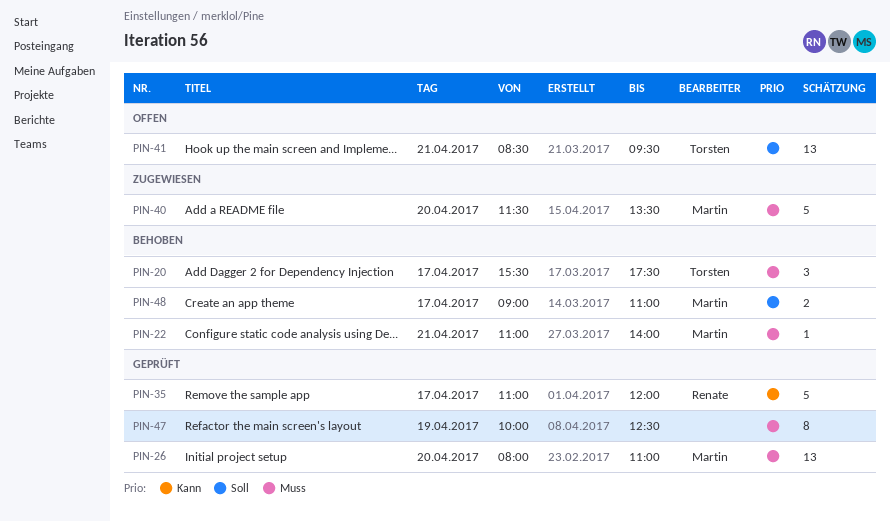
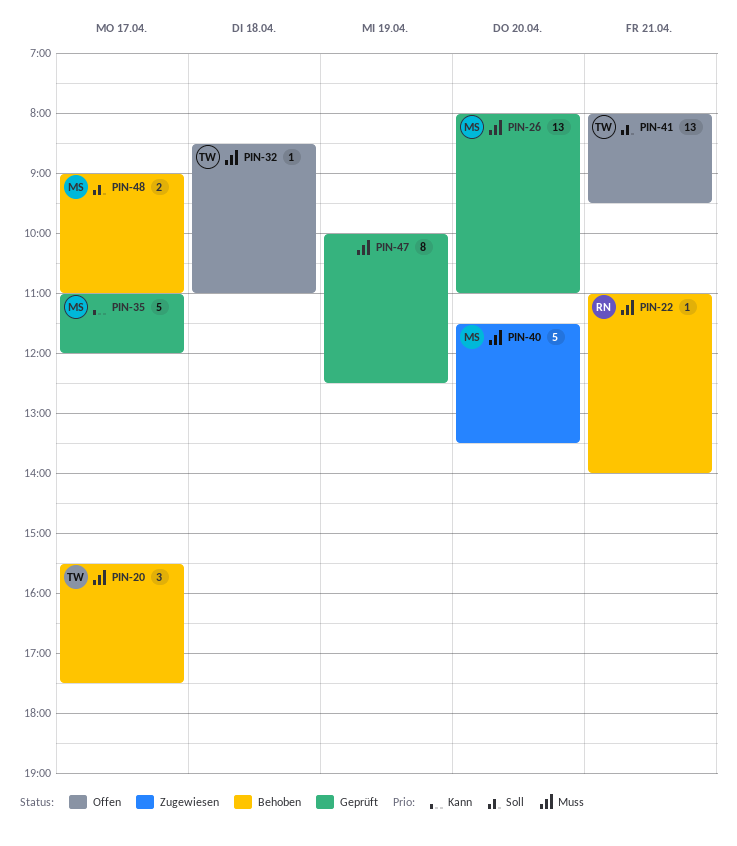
PIN-22, owner: Martin -> Renate
PIN-32: none -> present
PIN-35, owner: Renate -> Martin
PIN-41, begins: 08:30 -> 08:00

